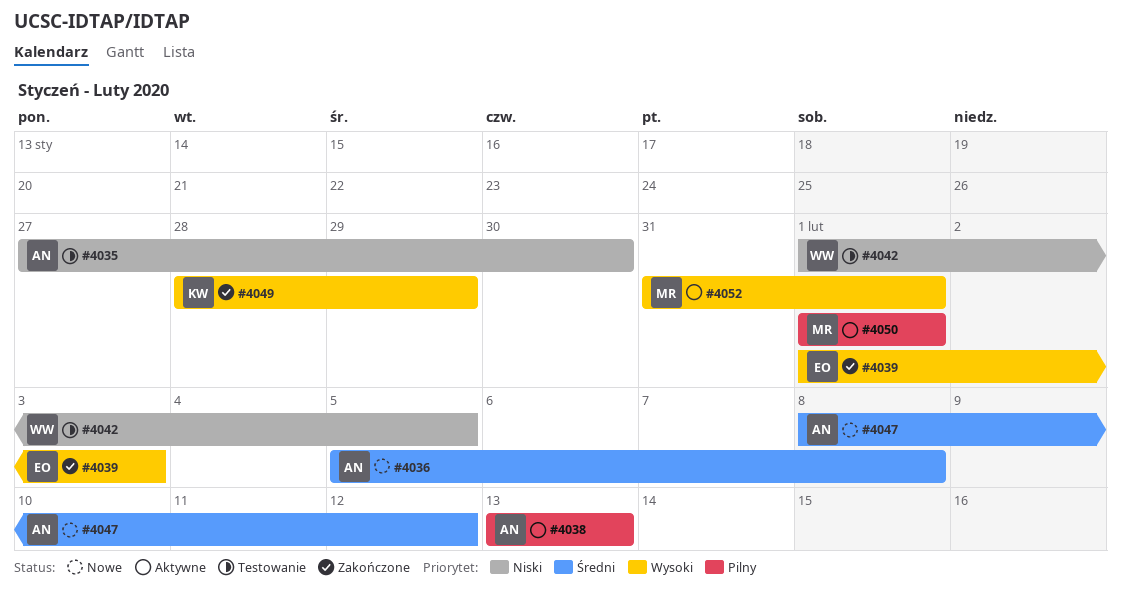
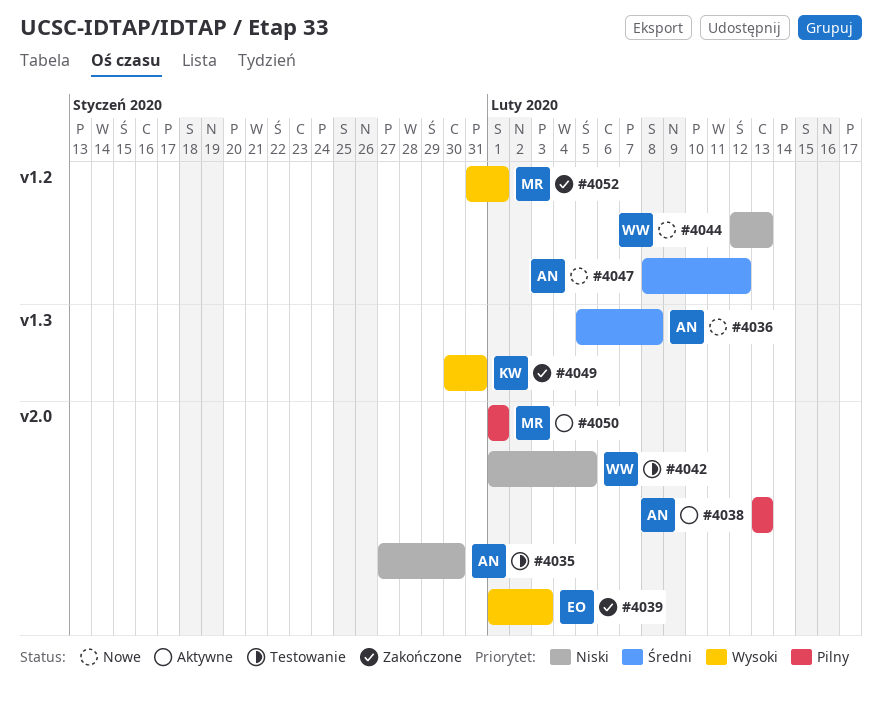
#4044: none -> present
#4049, start: Jan 28 -> Jan 30
#4049, due: Jan 29 -> Jan 31
#4052, status: Aktywne -> Zakończone

